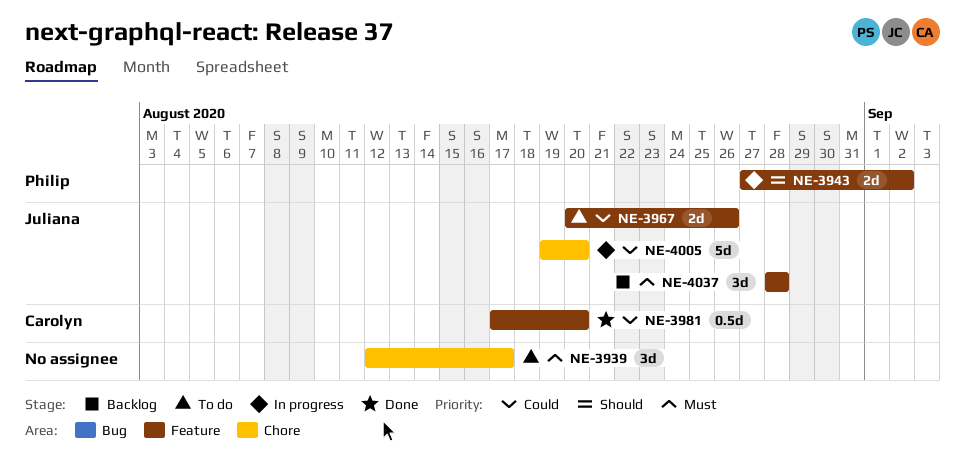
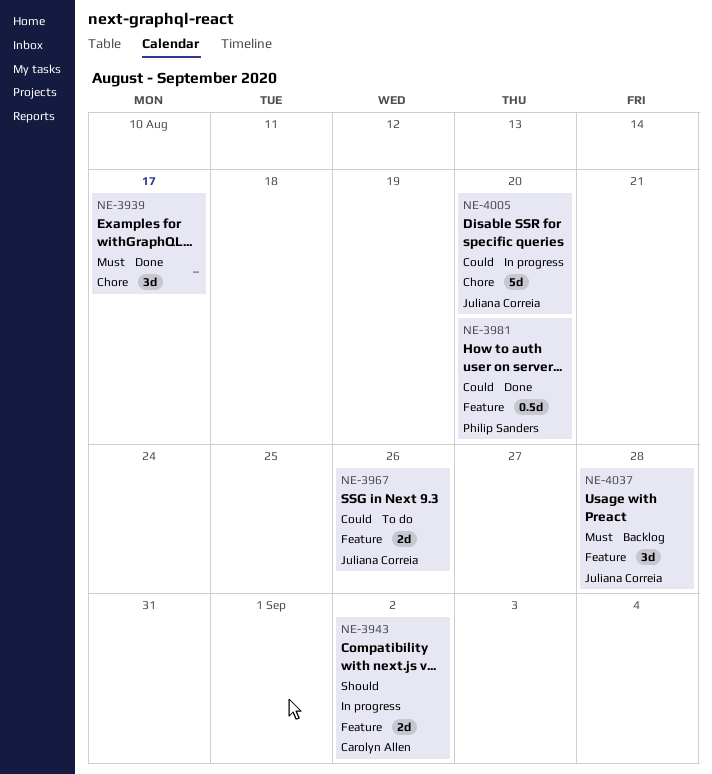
NE-3939, status: To do -> Done
NE-3943, owner: Philip Sanders -> Carolyn Allen
NE-3981, owner: Carolyn Allen -> Philip Sanders

